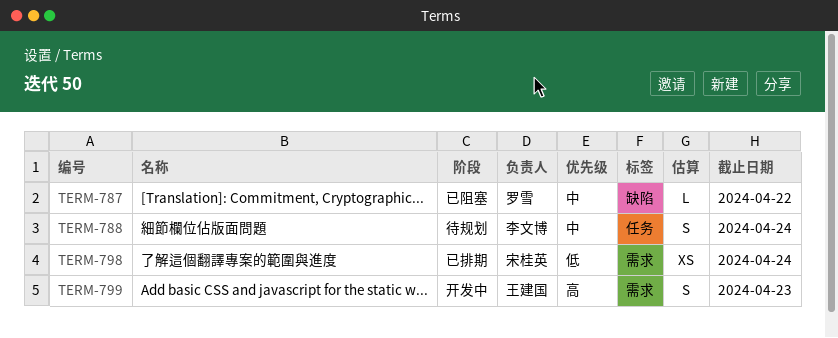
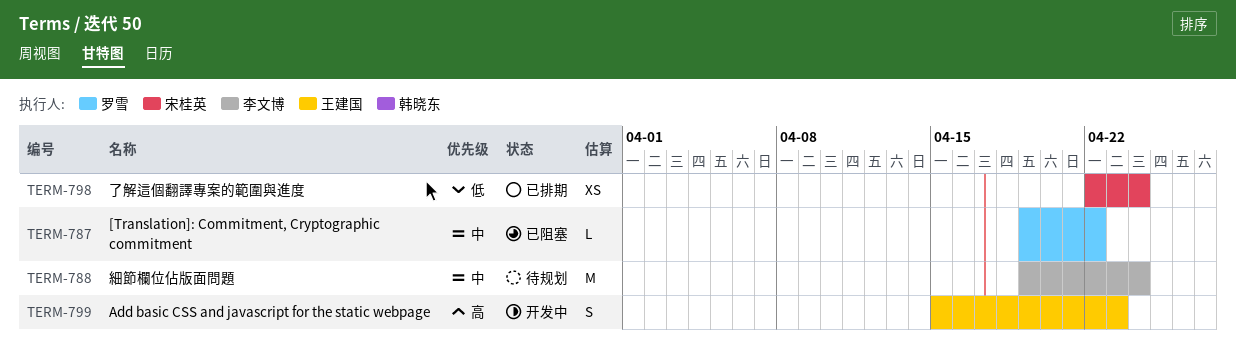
TERM-788, estimate: S -> M

